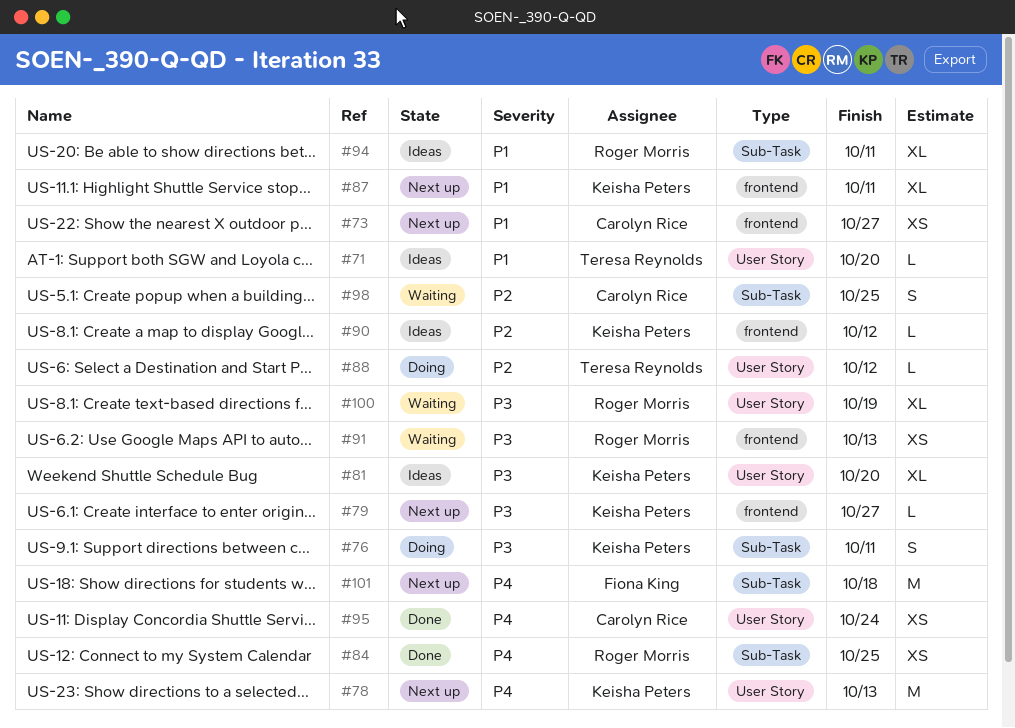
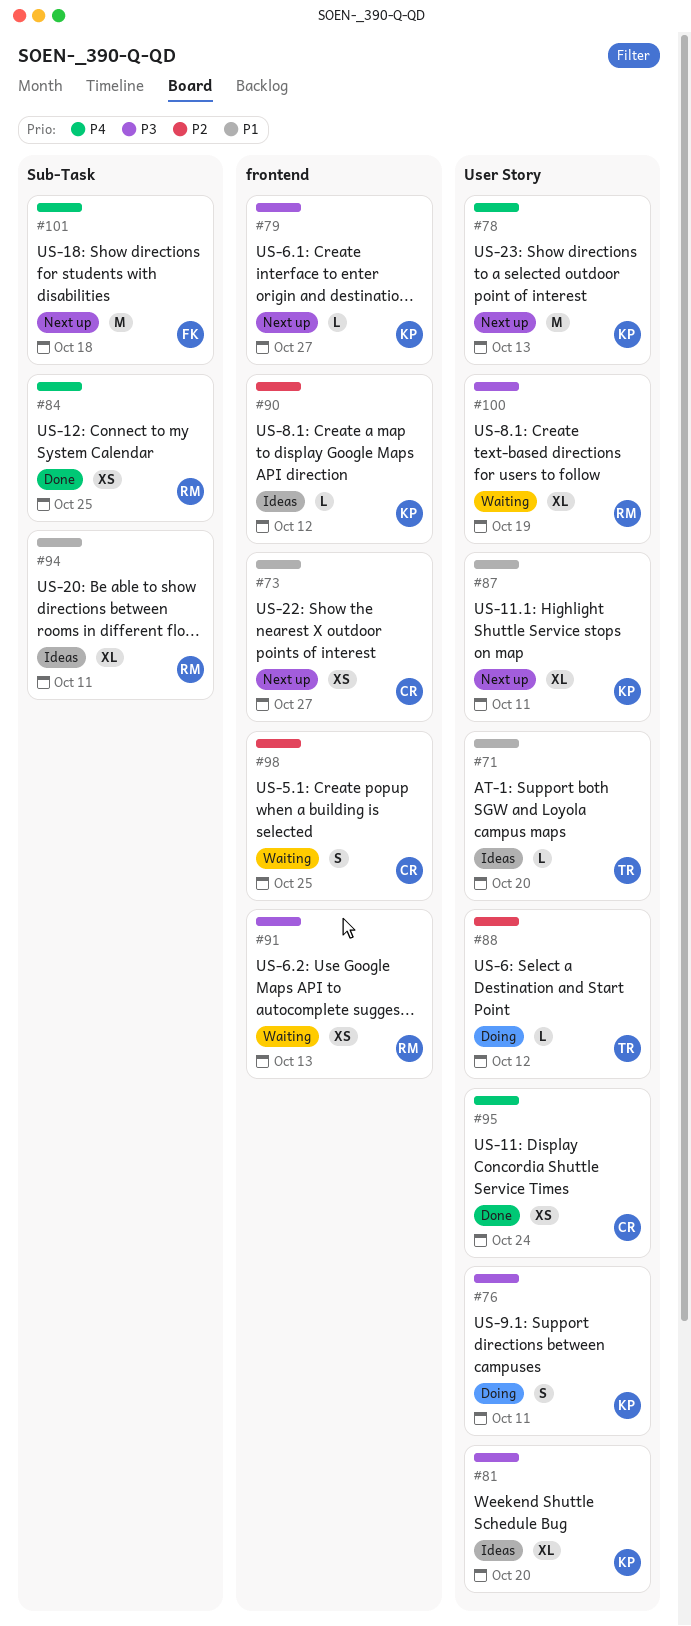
#76, label: Sub-Task -> User Story
#87, label: frontend -> User Story
#98, label: Sub-Task -> frontend

